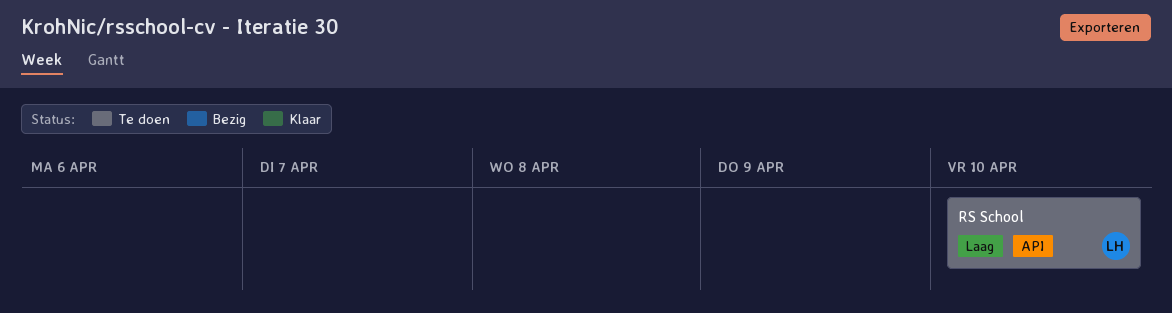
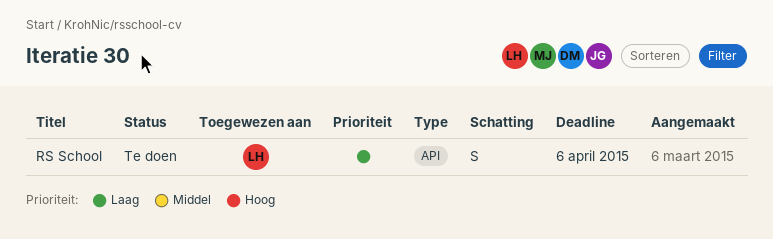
RS School, due: Apr 10 -> Apr 6

